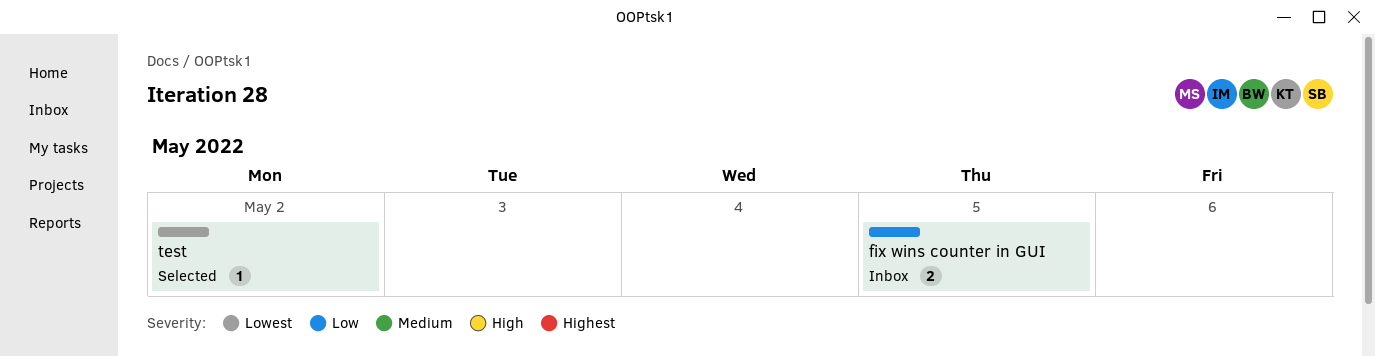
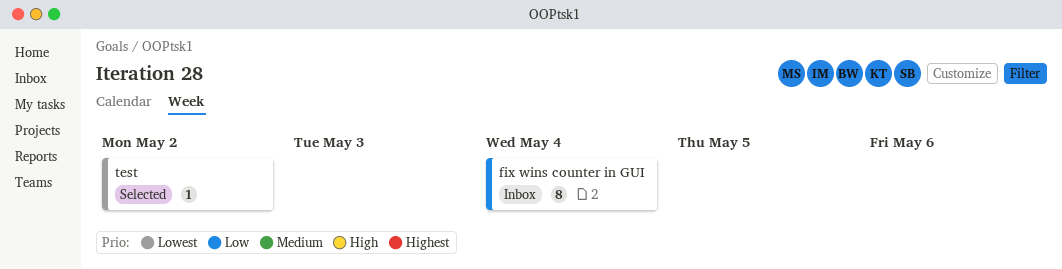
fix wins counter in GUI, estimate: 2 -> 8
fix wins counter in GUI, due: May 5 -> May 4

